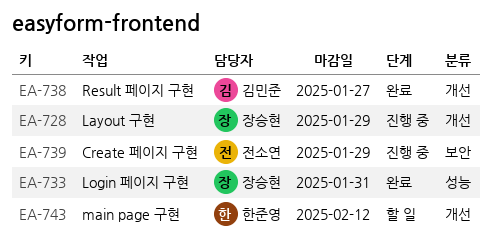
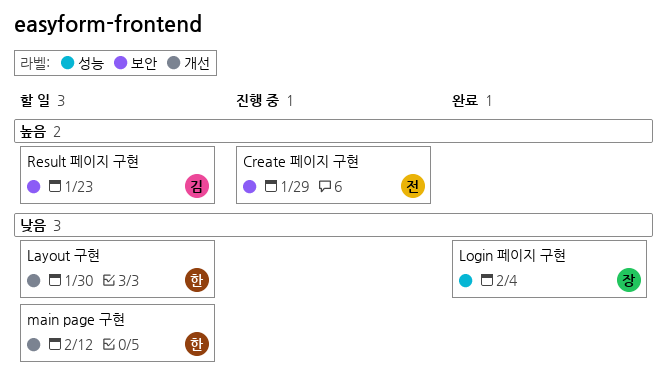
Layout 구현, status: 진행 중 -> 할 일
Layout 구현, owner: 장승현 -> 한준영
Layout 구현, due: Jan 29 -> Jan 30
Login 페이지 구현, due: Jan 31 -> Feb 4
Result 페이지 구현, status: 완료 -> 할 일
Result 페이지 구현, label: 개선 -> 보안
Result 페이지 구현, due: Jan 27 -> Jan 23

